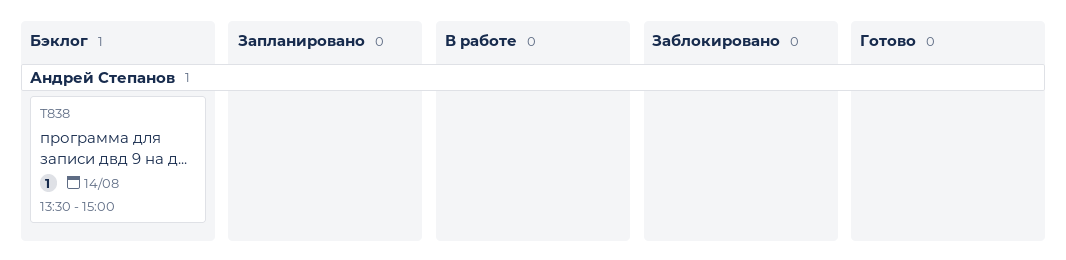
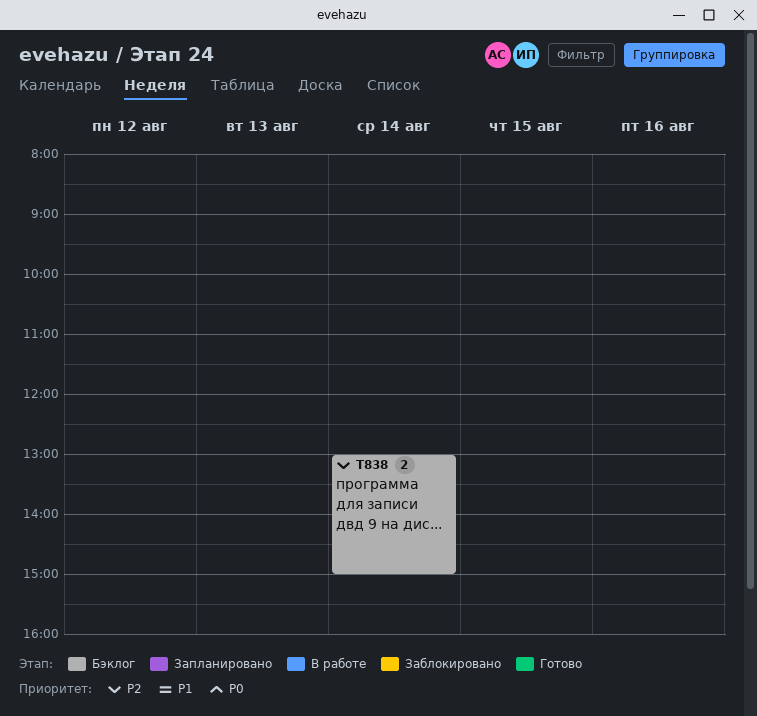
T838, estimate: 1 -> 2
T838, begins: 13:30 -> 13:00

